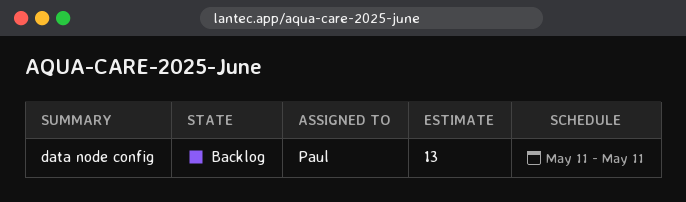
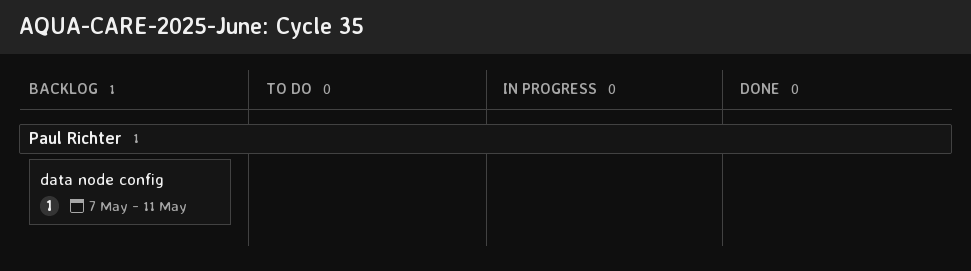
data node config, estimate: 13 -> 1
data node config, start: May 11 -> May 7

